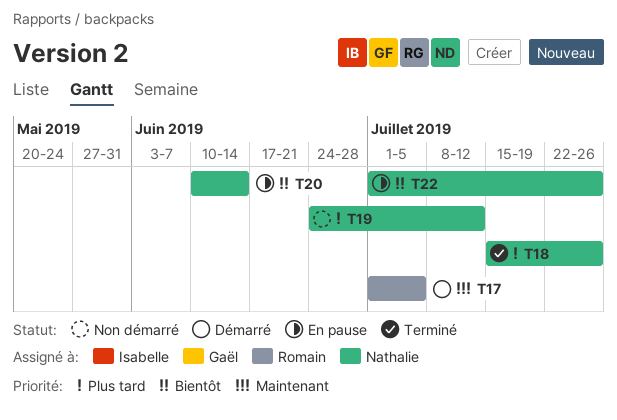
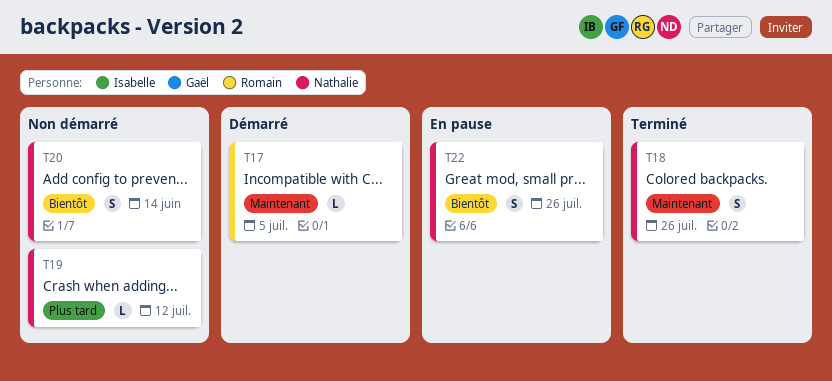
T18, priority: Plus tard -> Maintenant
T20, status: En pause -> Non démarré

